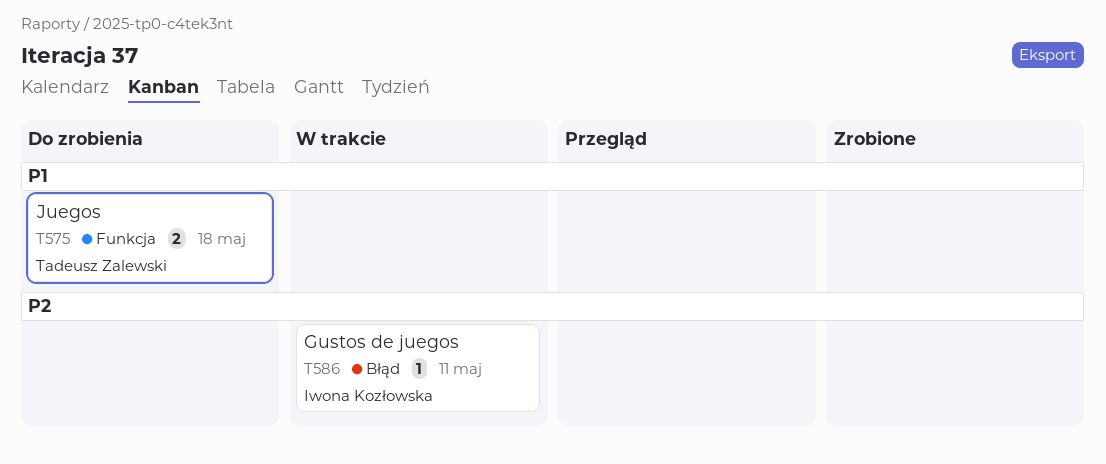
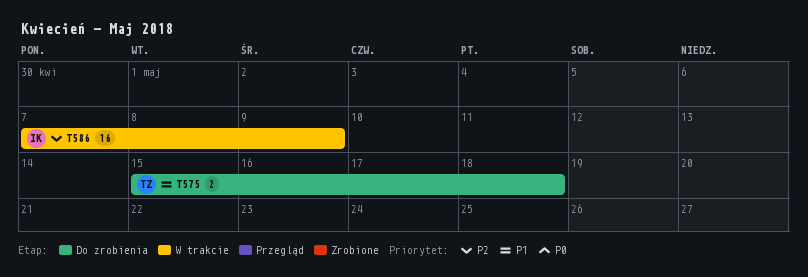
T586, estimate: 1 -> 16
T586, due: May 11 -> May 9

